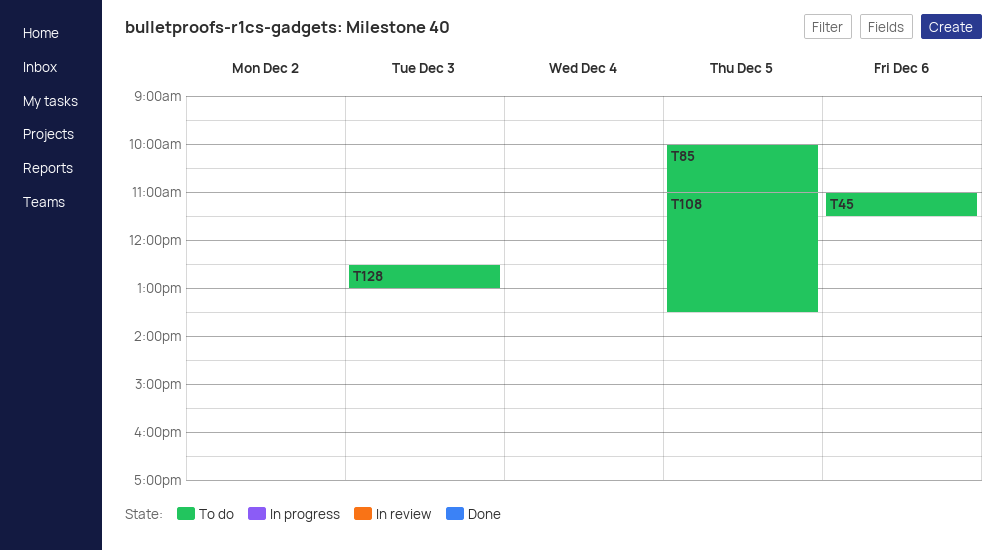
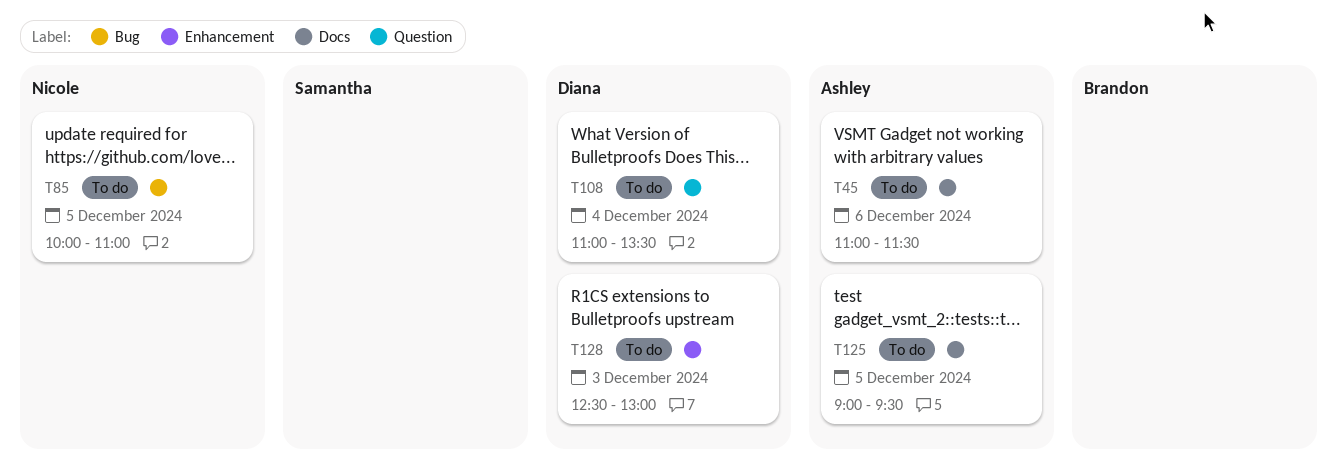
T108, day: Dec 5 -> Dec 4
T125: none -> present

